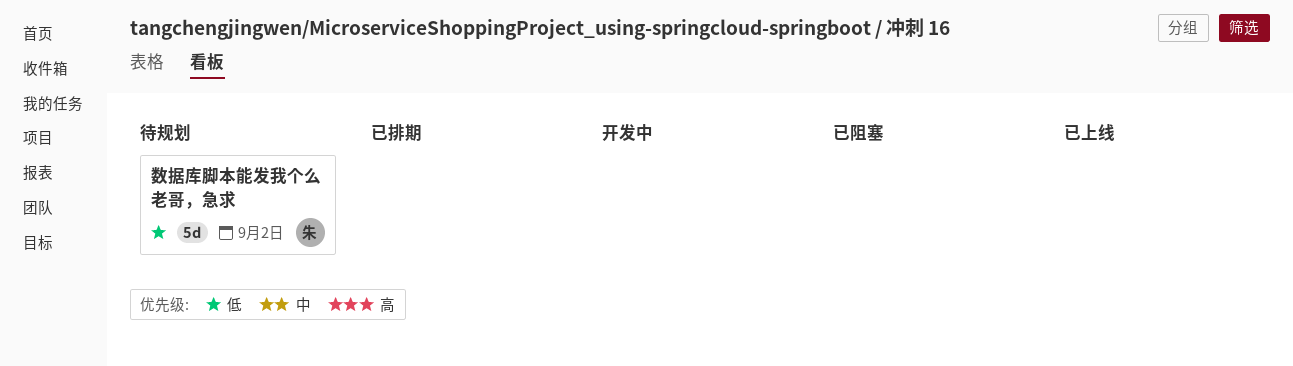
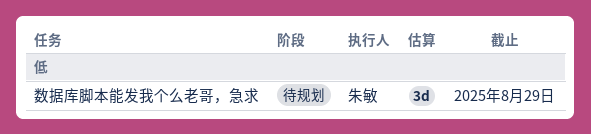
数据库脚本能发我个么老哥，急求, estimate: 5d -> 3d
数据库脚本能发我个么老哥，急求, due: Sep 2 -> Aug 29

